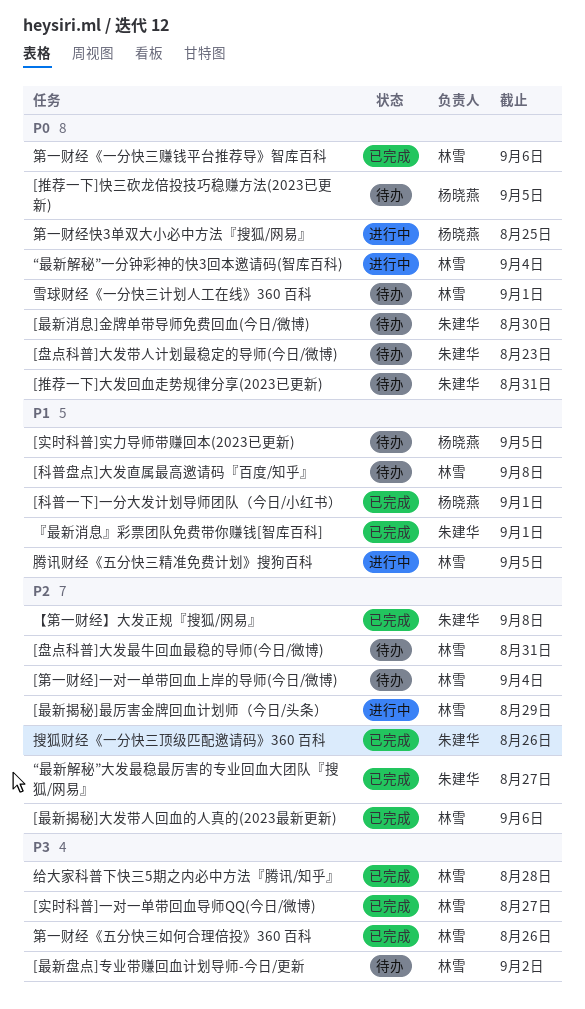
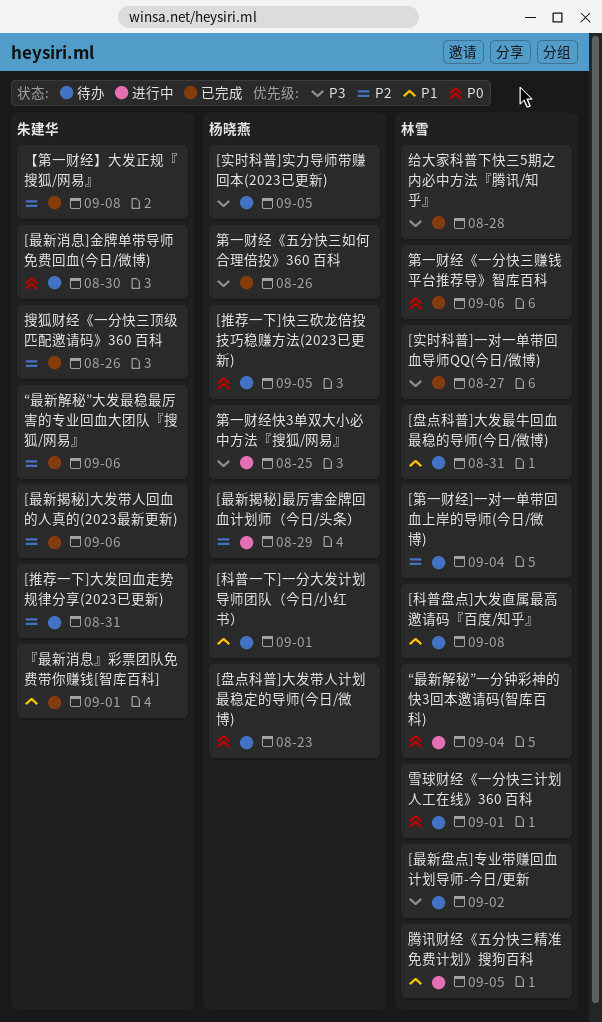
[实时科普]实力导师带赚回本(2023已更新), priority: P1 -> P3
[推荐一下]大发回血走势规律分享(2023已更新), priority: P0 -> P2
[最新揭秘]大发带人回血的人真的(2023最新更新), owner: 林雪 -> 朱建华
[最新揭秘]最厉害金牌回血计划师（今日/头条）, owner: 林雪 -> 杨晓燕
[盘点科普]大发带人计划最稳定的导师(今日/微博), owner: 朱建华 -> 杨晓燕
[盘点科普]大发最牛回血最稳的导师(今日/微博), priority: P2 -> P1
[科普一下]一分大发计划导师团队（今日/小红书）, status: 已完成 -> 待办
“最新解秘”大发最稳最厉害的专业回血大团队『搜狐/网易』, due: Aug 27 -> Sep 6
第一财经《五分快三如何合理倍投》360 百科, owner: 林雪 -> 杨晓燕
第一财经快3单双大小必中方法『搜狐/网易』, priority: P0 -> P3

